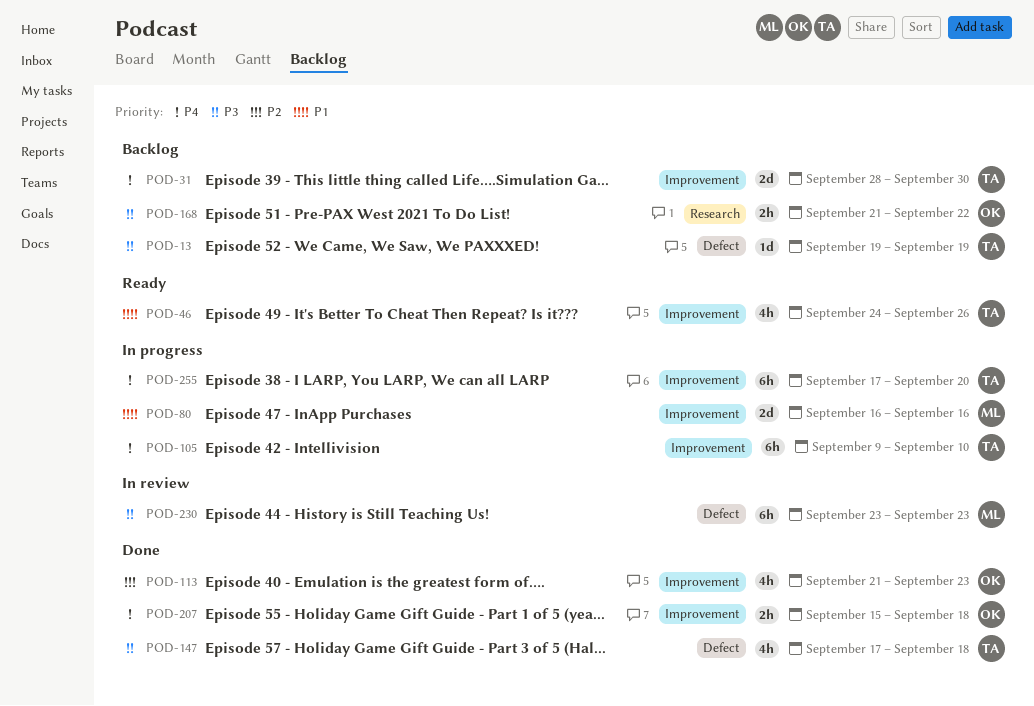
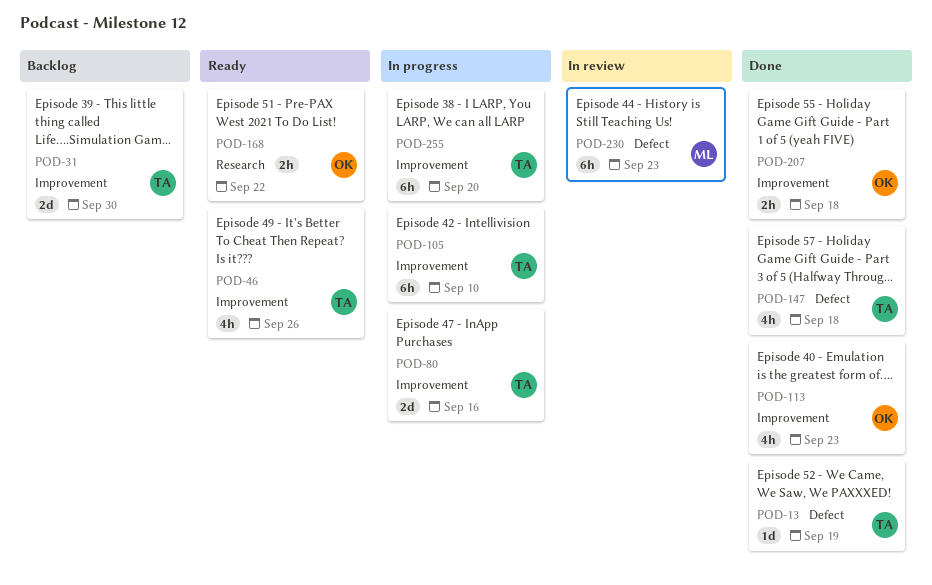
POD-13, status: Backlog -> Done
POD-80, owner: ML -> TA
POD-168, status: Backlog -> Ready

